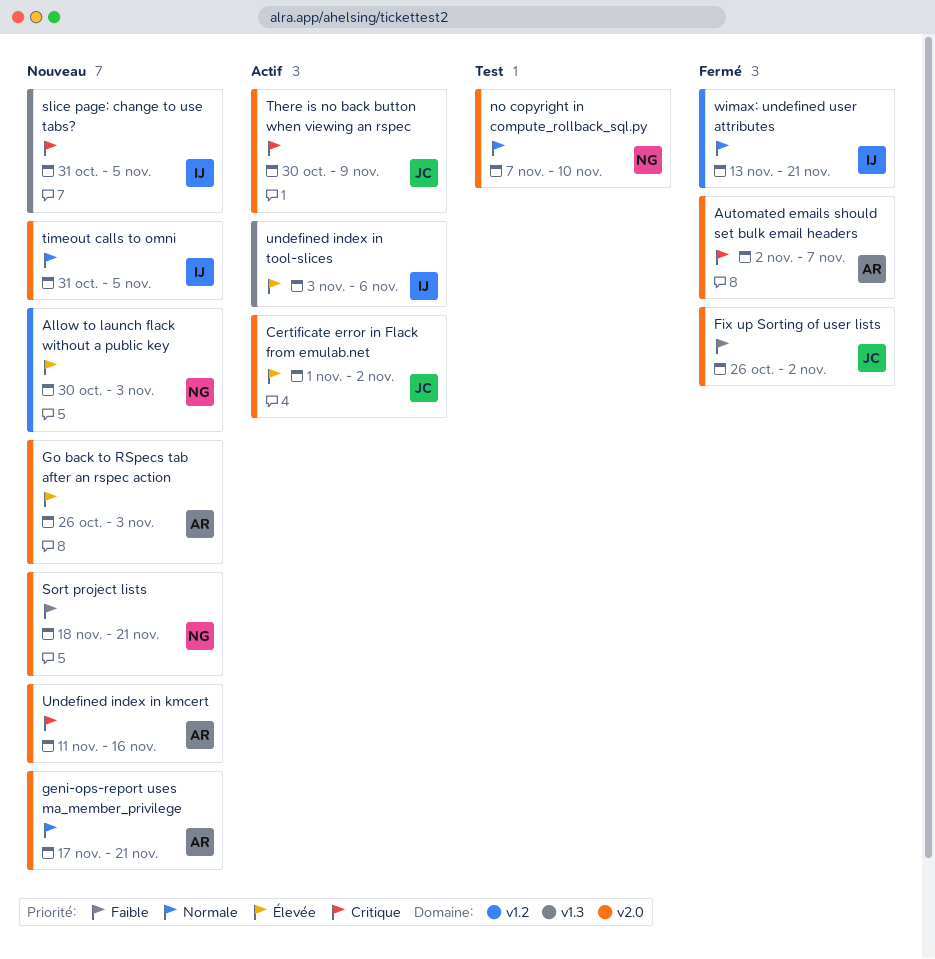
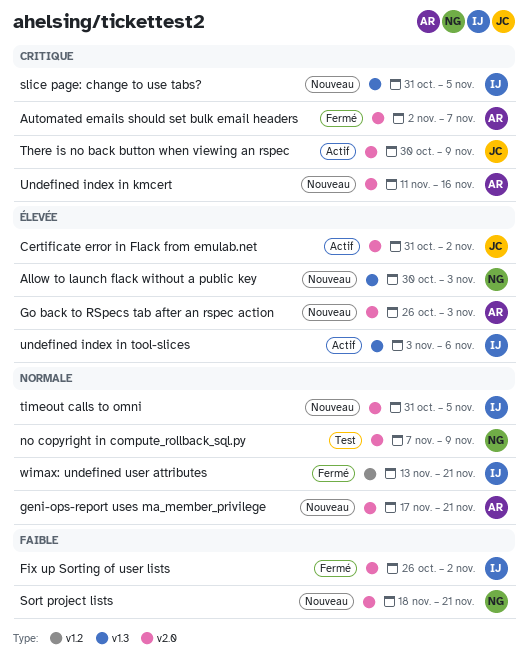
Allow to launch flack without a public key, label: v1.2 -> v1.3
Certificate error in Flack from emulab.net, start: Nov 1 -> Oct 31
Fix up Sorting of user lists, owner: JC -> IJ
no copyright in compute_rollback_sql.py, due: Nov 10 -> Nov 9

